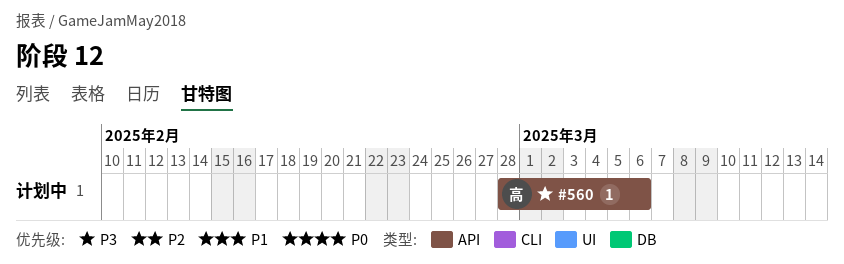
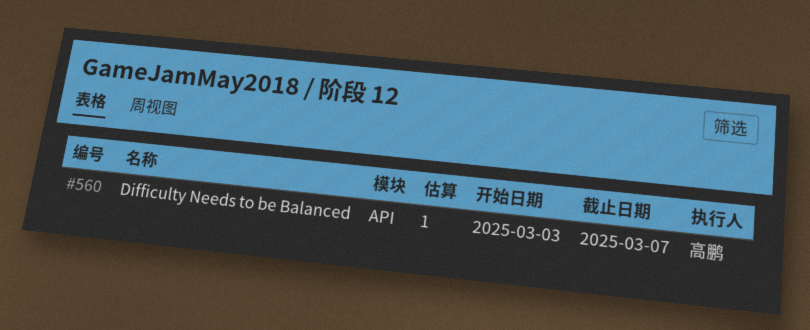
#560, start: Feb 28 -> Mar 3
#560, due: Mar 6 -> Mar 7

